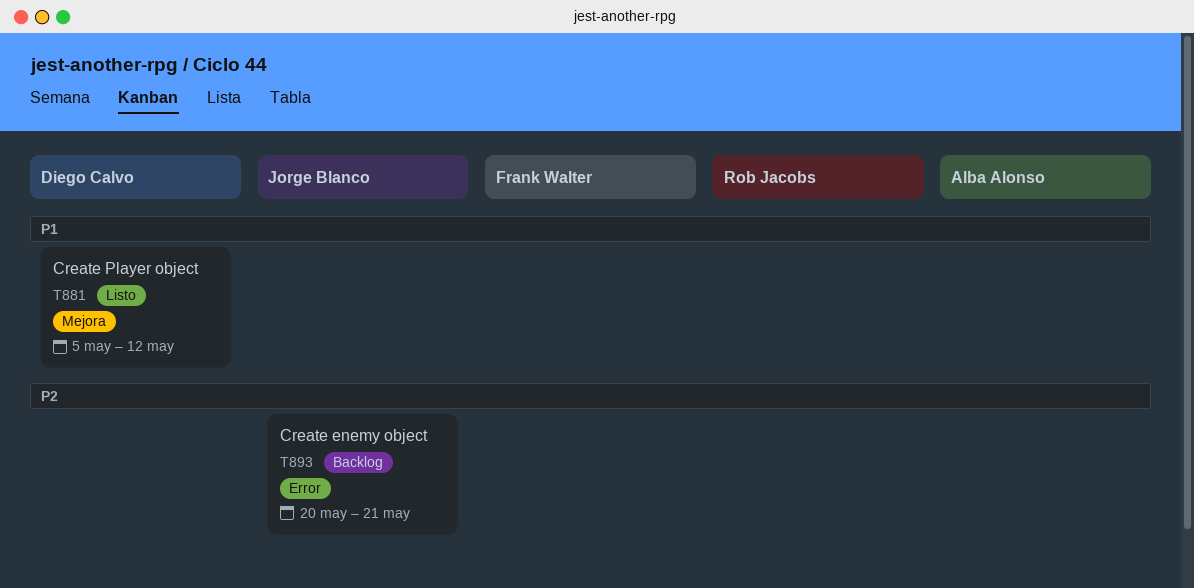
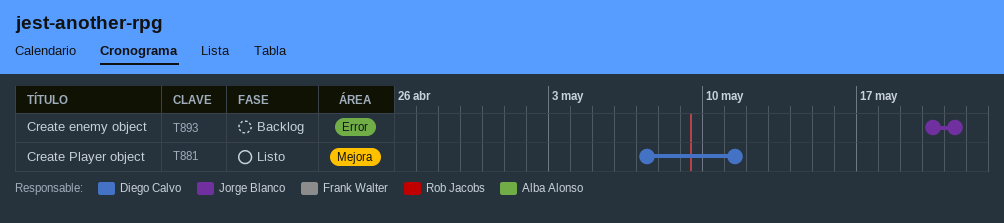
T881, start: May 5 -> May 7
T881, due: May 12 -> May 11

